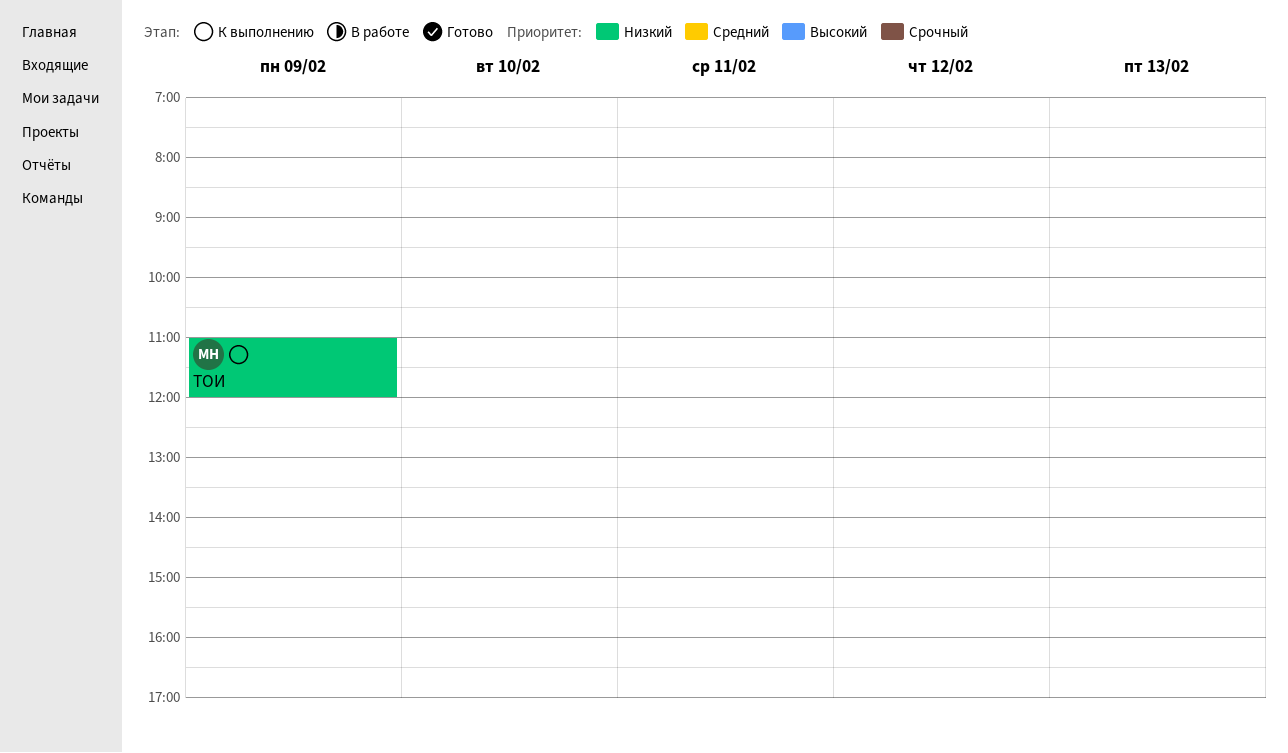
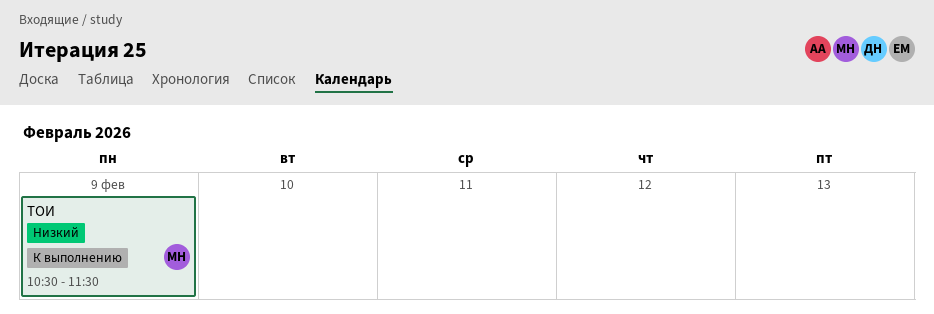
ТОИ, begins: 11:00 -> 10:30
ТОИ, ends: 12:00 -> 11:30

